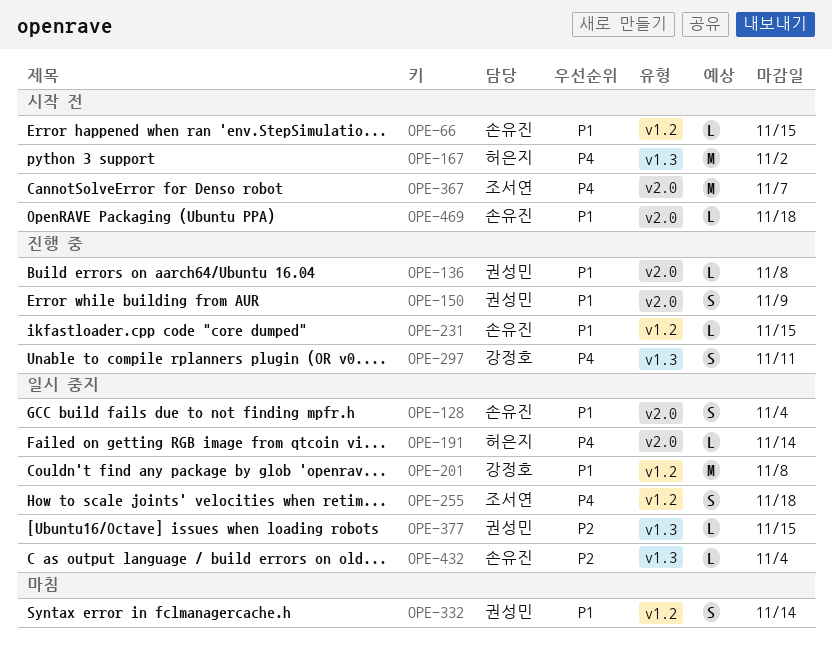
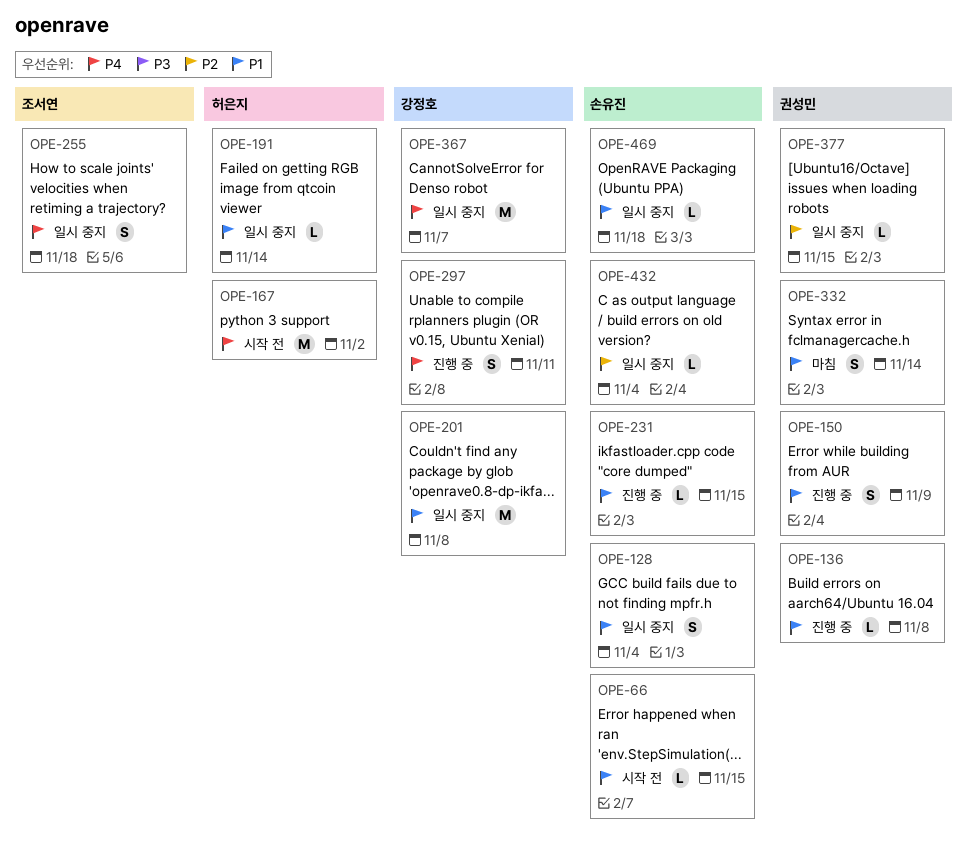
OPE-191, priority: P4 -> P1
OPE-367, status: 시작 전 -> 일시 중지
OPE-367, owner: 조서연 -> 강정호
OPE-469, status: 시작 전 -> 일시 중지

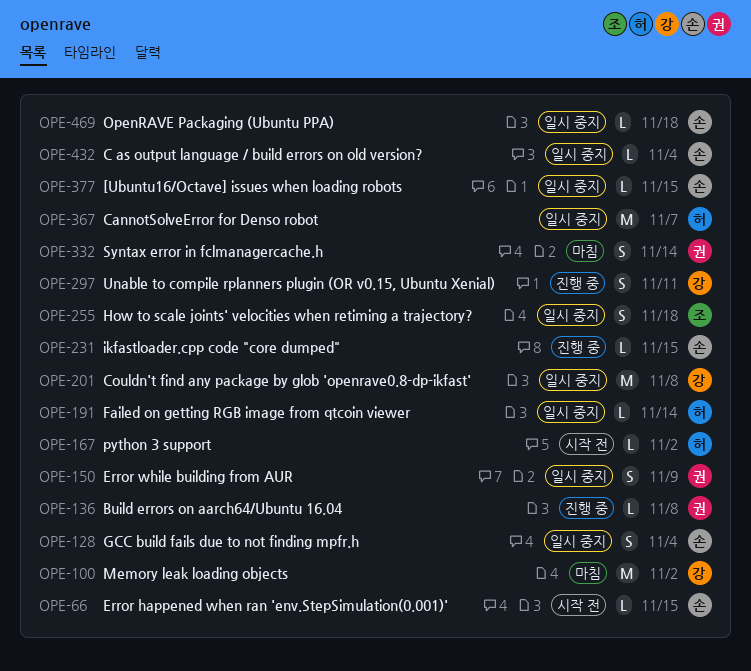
OPE-100: none -> present
OPE-150, status: 진행 중 -> 일시 중지
OPE-167, estimate: M -> L
OPE-367, owner: 강정호 -> 허은지
OPE-377, owner: 권성민 -> 손유진

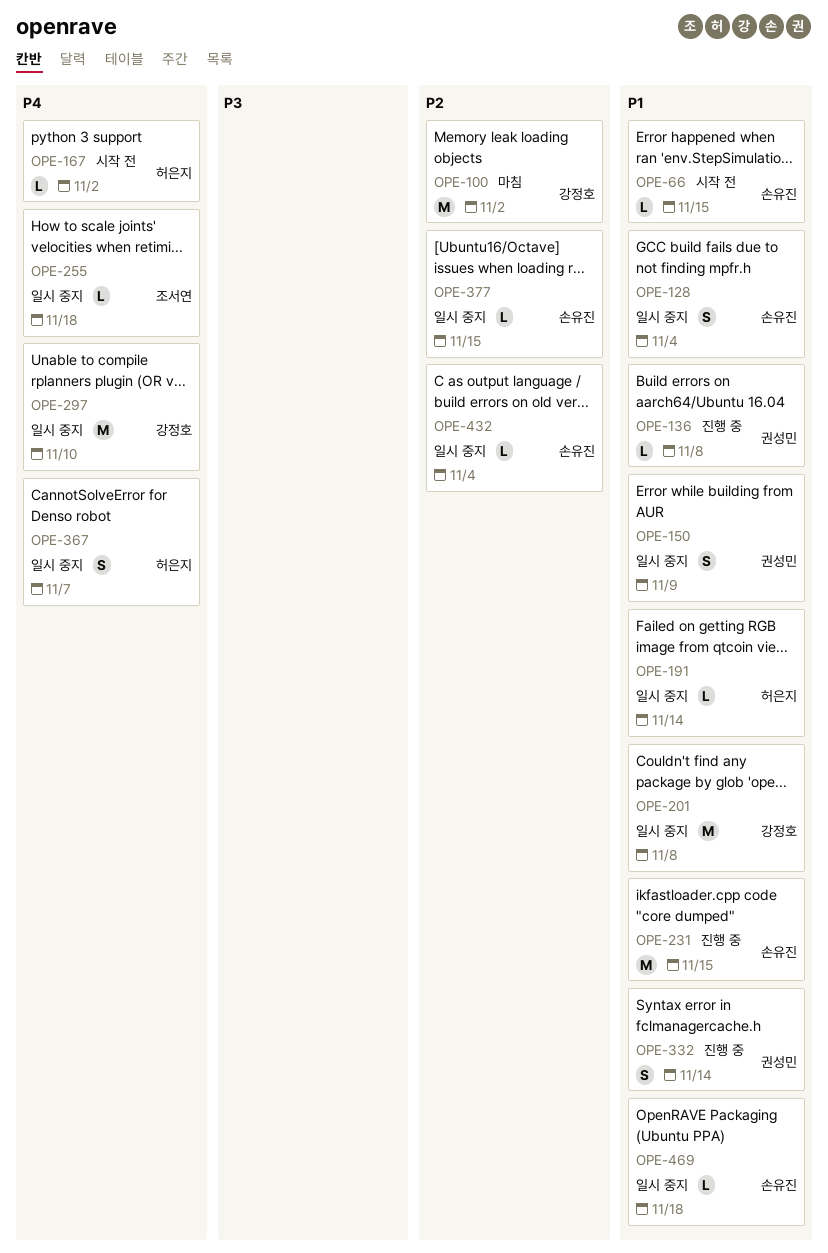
OPE-231, estimate: L -> M
OPE-255, estimate: S -> L
OPE-297, status: 진행 중 -> 일시 중지
OPE-297, estimate: S -> M
OPE-297, due: Nov 11 -> Nov 10
OPE-332, status: 마침 -> 진행 중
OPE-367, estimate: M -> S

